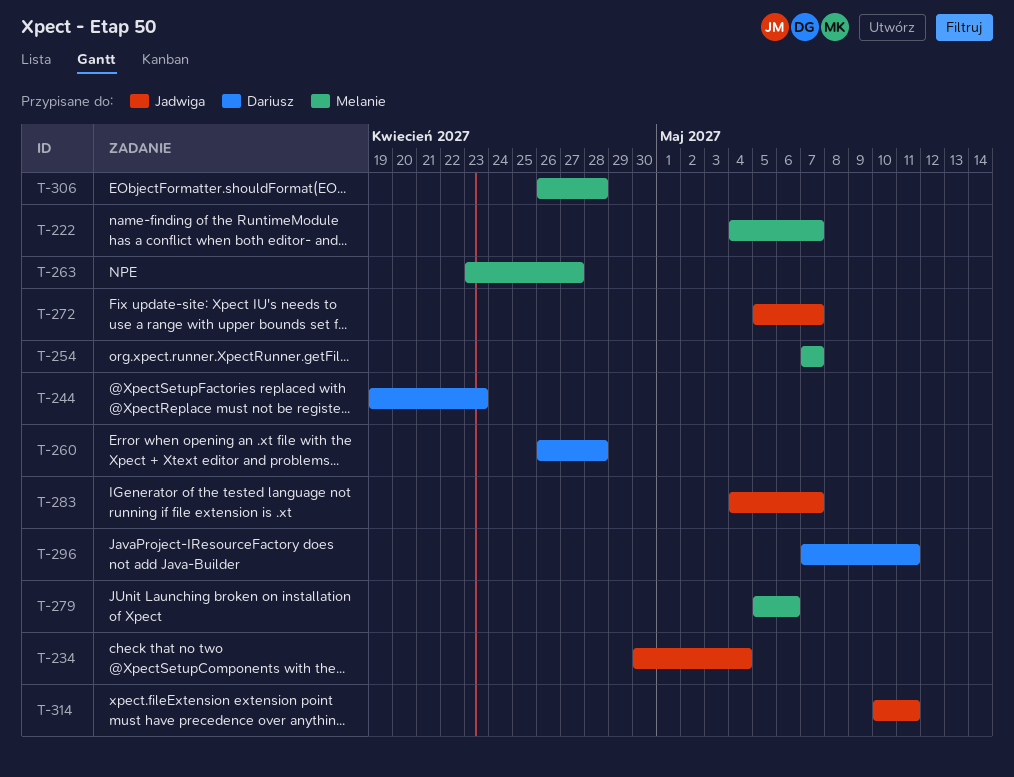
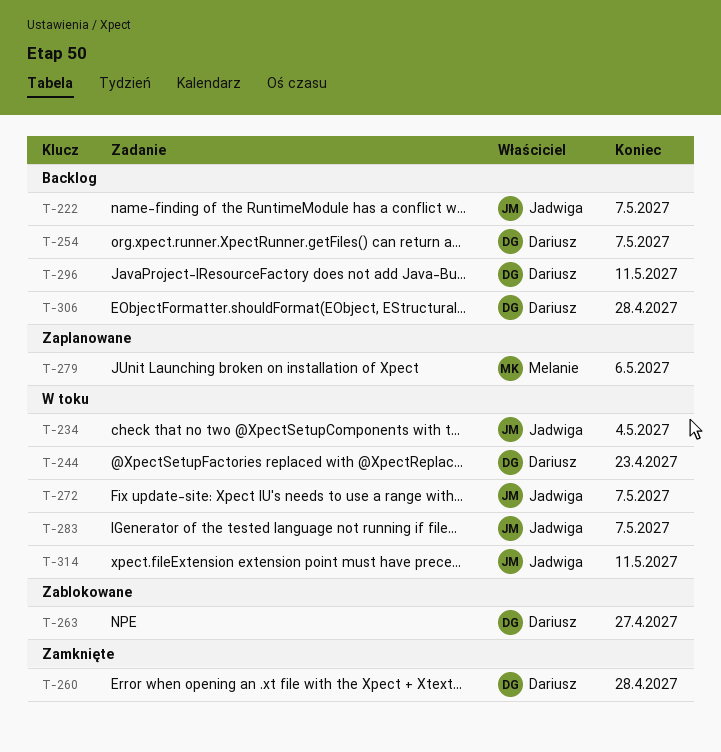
T-222, owner: Melanie -> Jadwiga
T-254, owner: Melanie -> Dariusz
T-263, owner: Melanie -> Dariusz
T-306, owner: Melanie -> Dariusz

